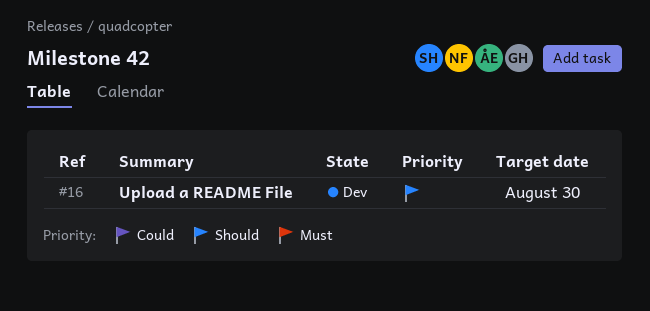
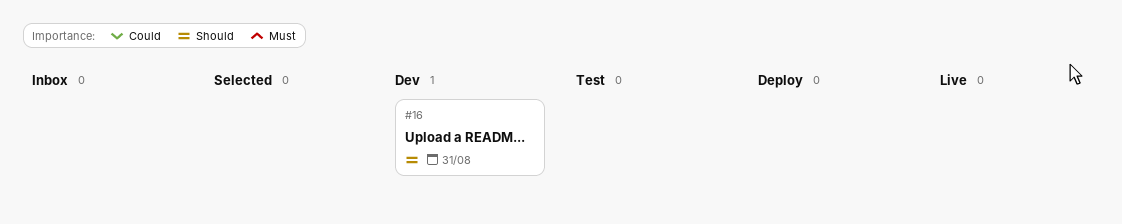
#16, due: Aug 30 -> Aug 31

